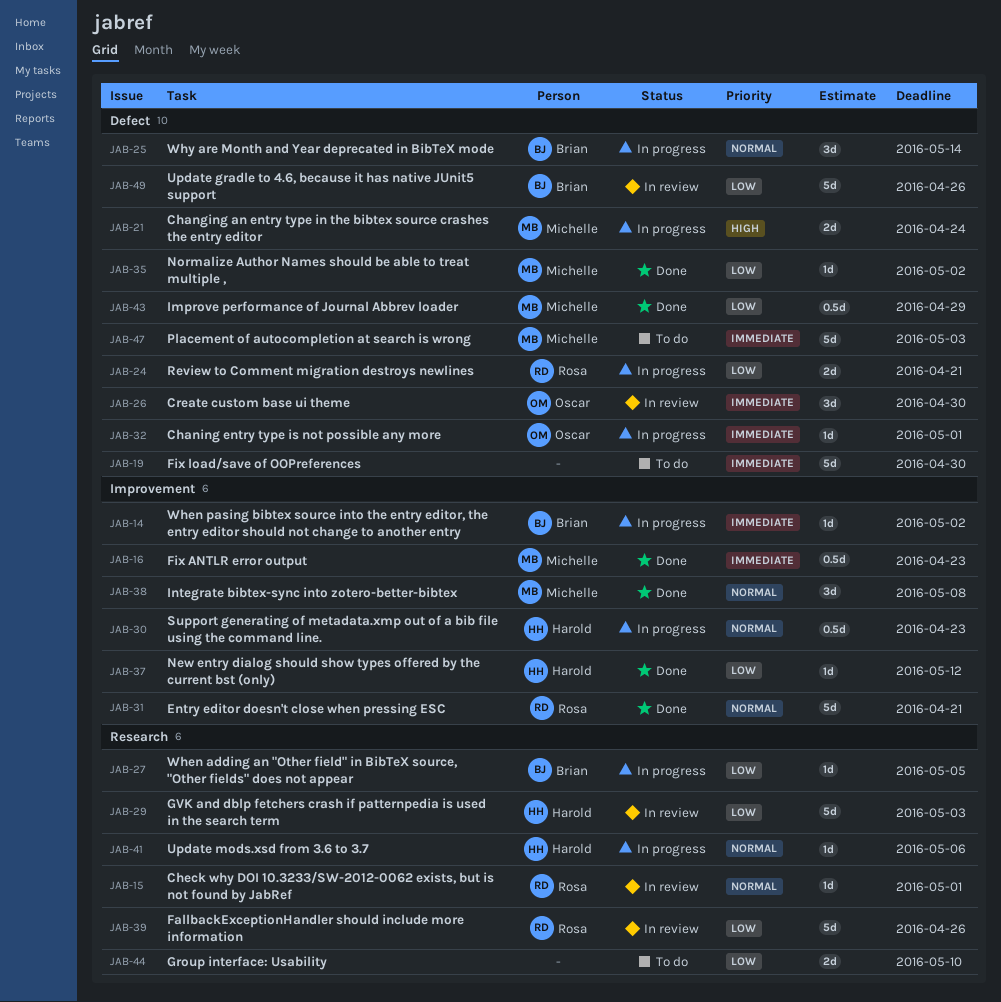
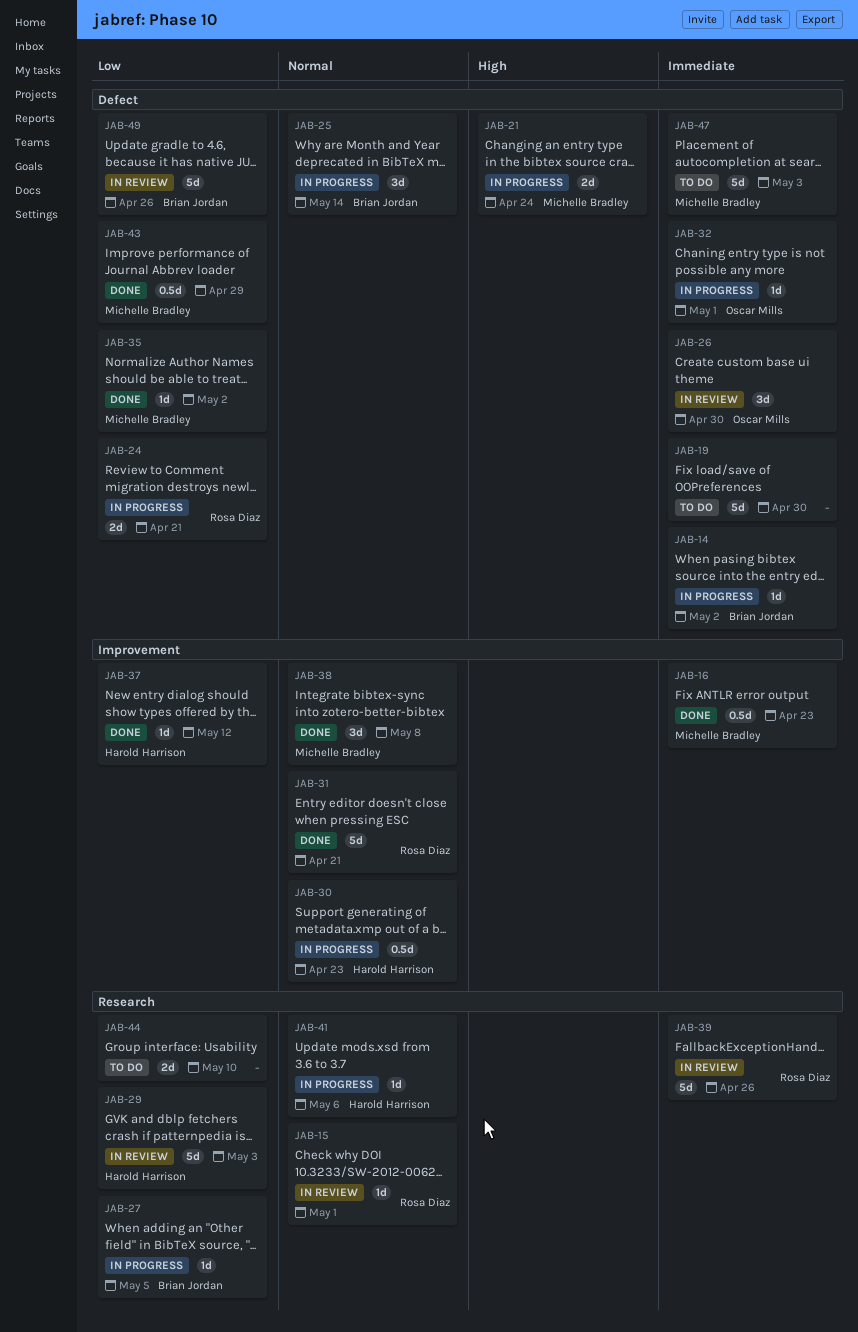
JAB-14, label: Improvement -> Defect
JAB-39, priority: Low -> Immediate

